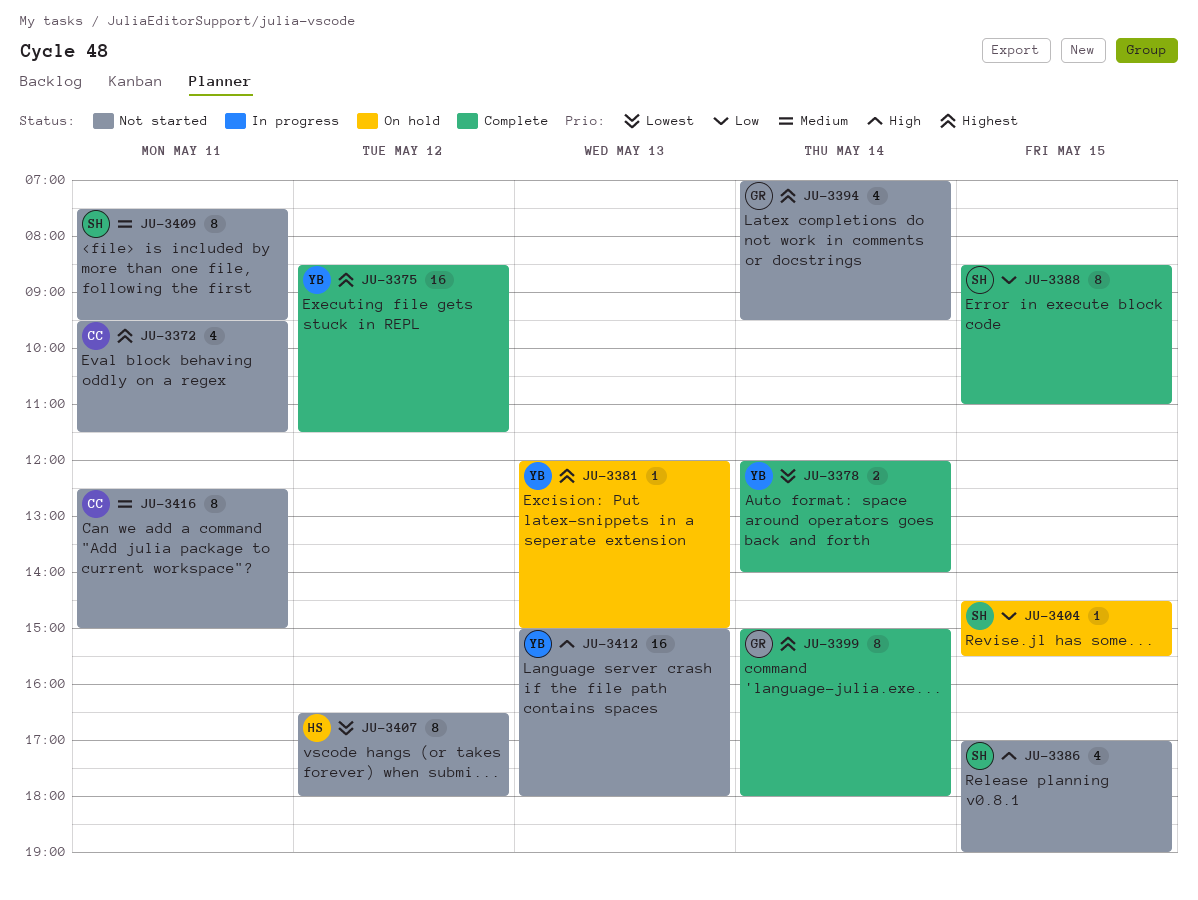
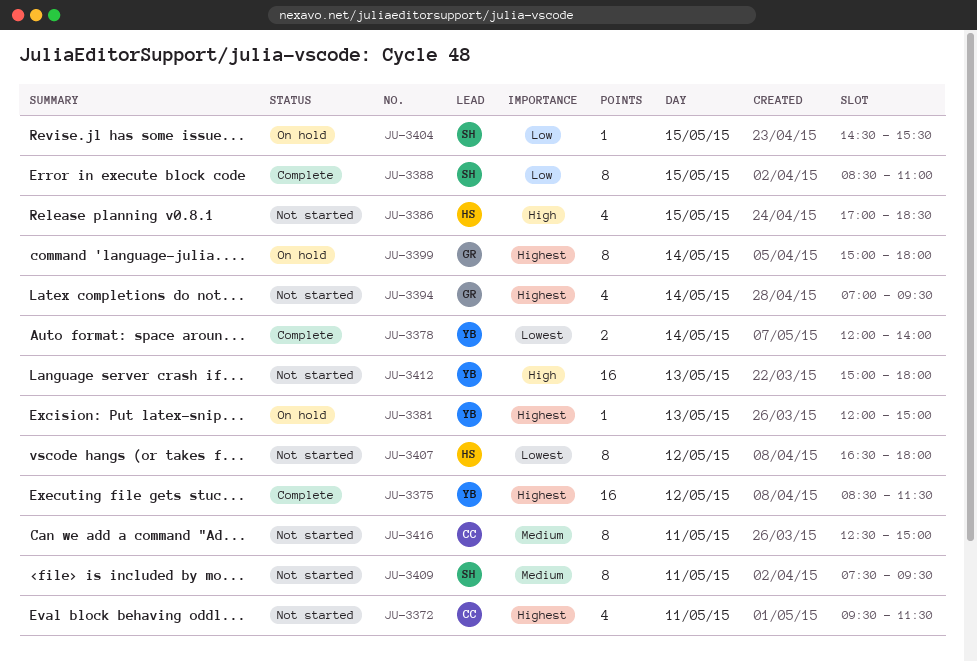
JU-3386, owner: SH -> HS
JU-3386, ends: 19:00 -> 18:30
JU-3399, status: Complete -> On hold

